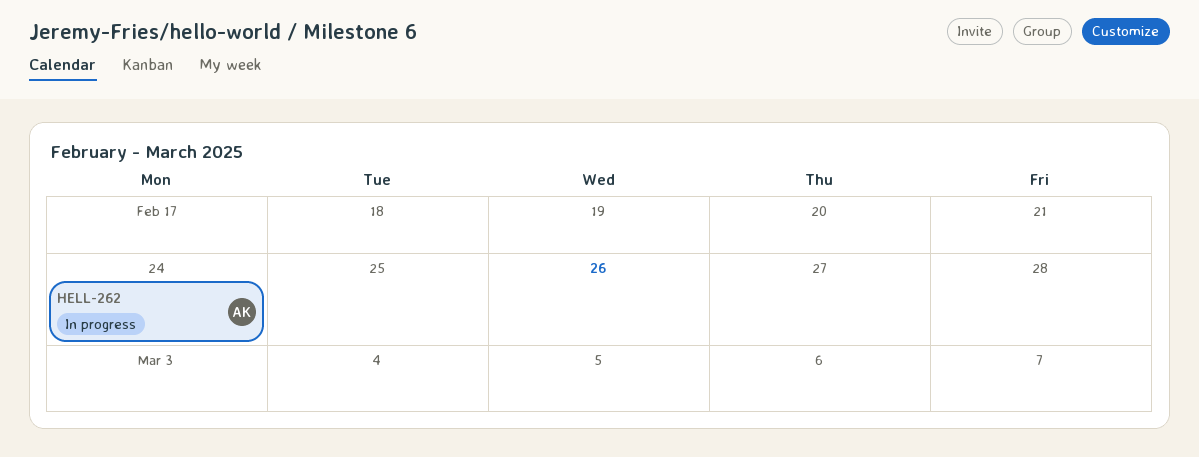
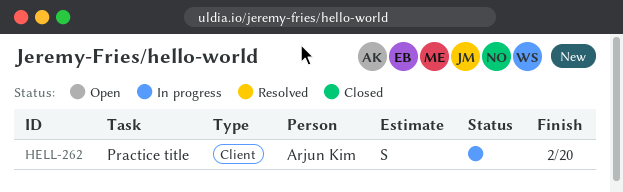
HELL-262, due: Feb 24 -> Feb 20

